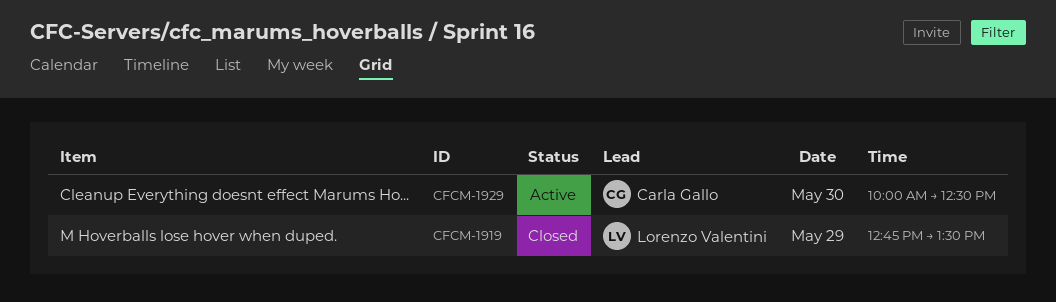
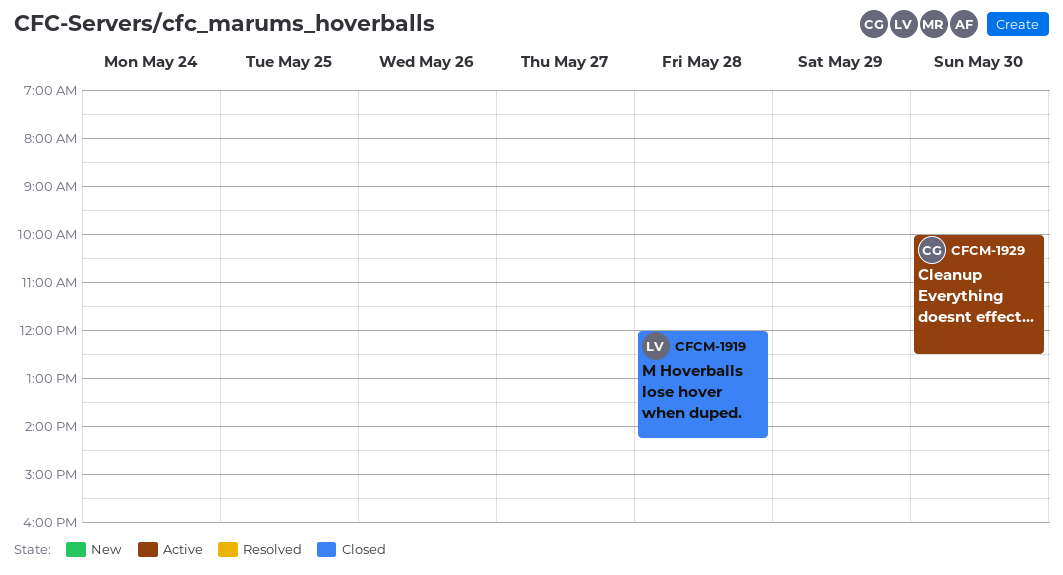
CFCM-1919, day: May 29 -> May 28
CFCM-1919, begins: 12:45 -> 12:00
CFCM-1919, ends: 13:30 -> 14:15

